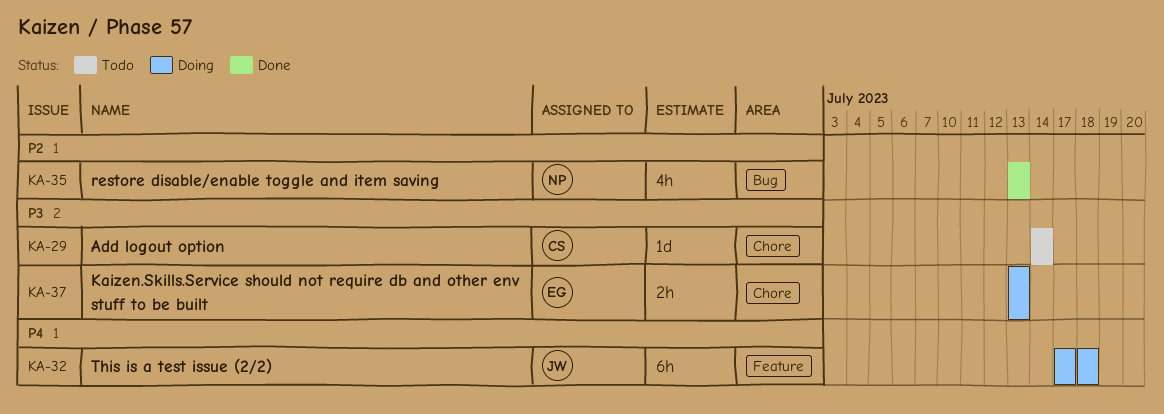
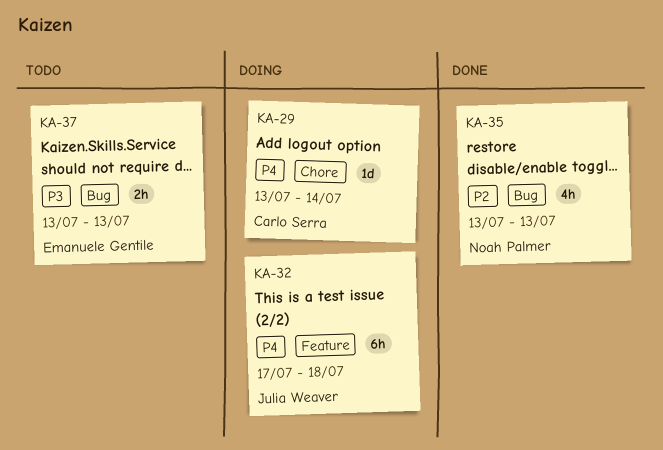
KA-29, status: Todo -> Doing
KA-29, priority: P3 -> P4
KA-29, start: Jul 14 -> Jul 13
KA-37, status: Doing -> Todo
KA-37, label: Chore -> Bug

